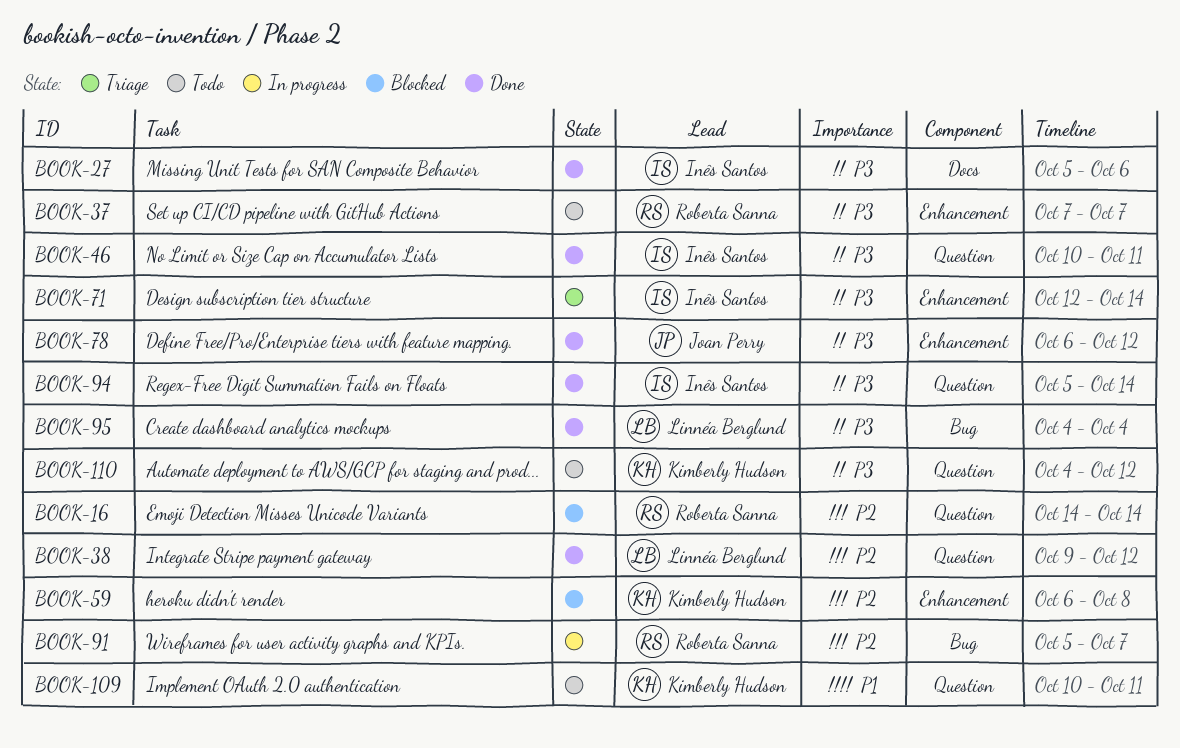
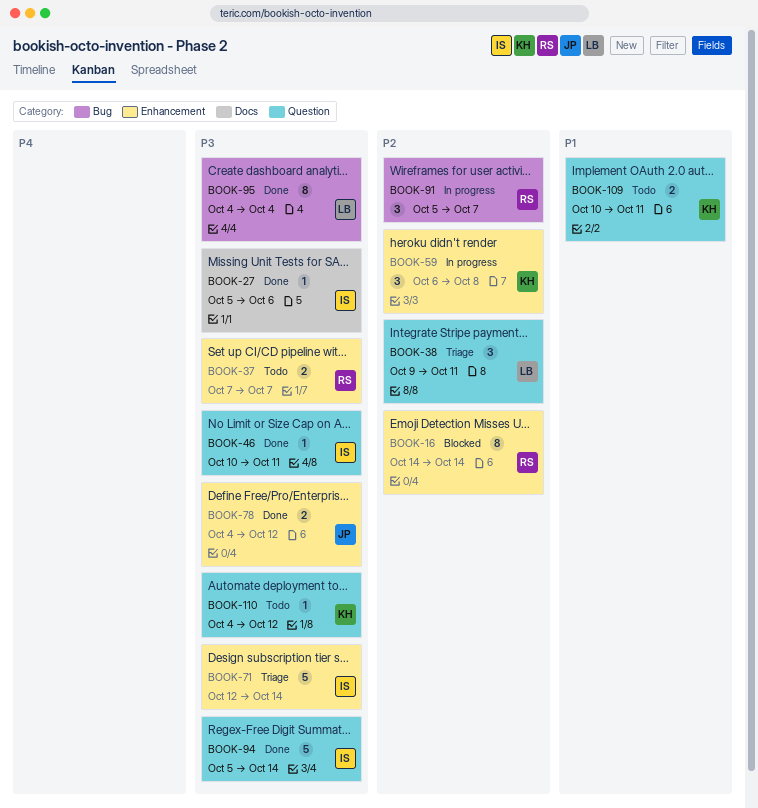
BOOK-16, label: Question -> Enhancement
BOOK-38, status: Done -> Triage
BOOK-38, due: Oct 12 -> Oct 11
BOOK-59, status: Blocked -> In progress
BOOK-78, start: Oct 6 -> Oct 4

